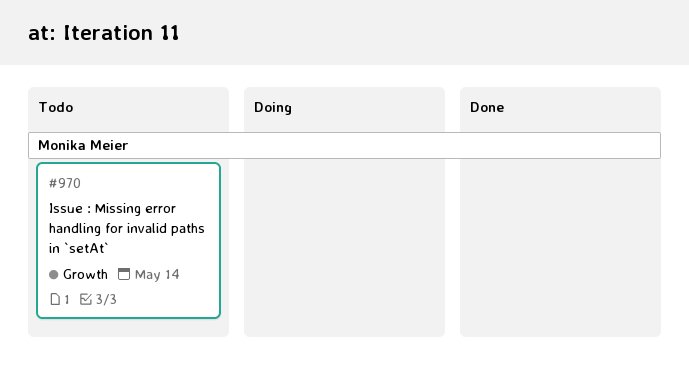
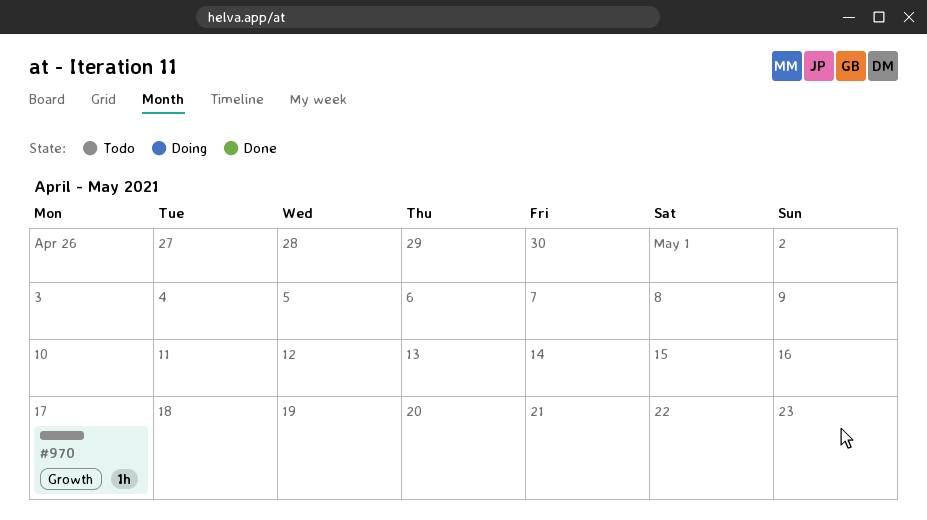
#970, due: May 14 -> May 17

